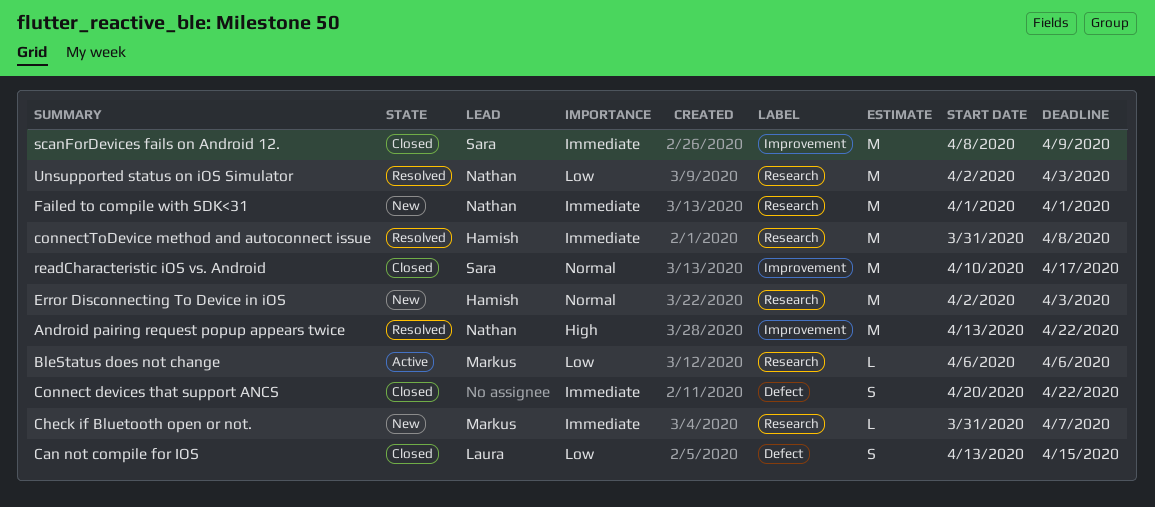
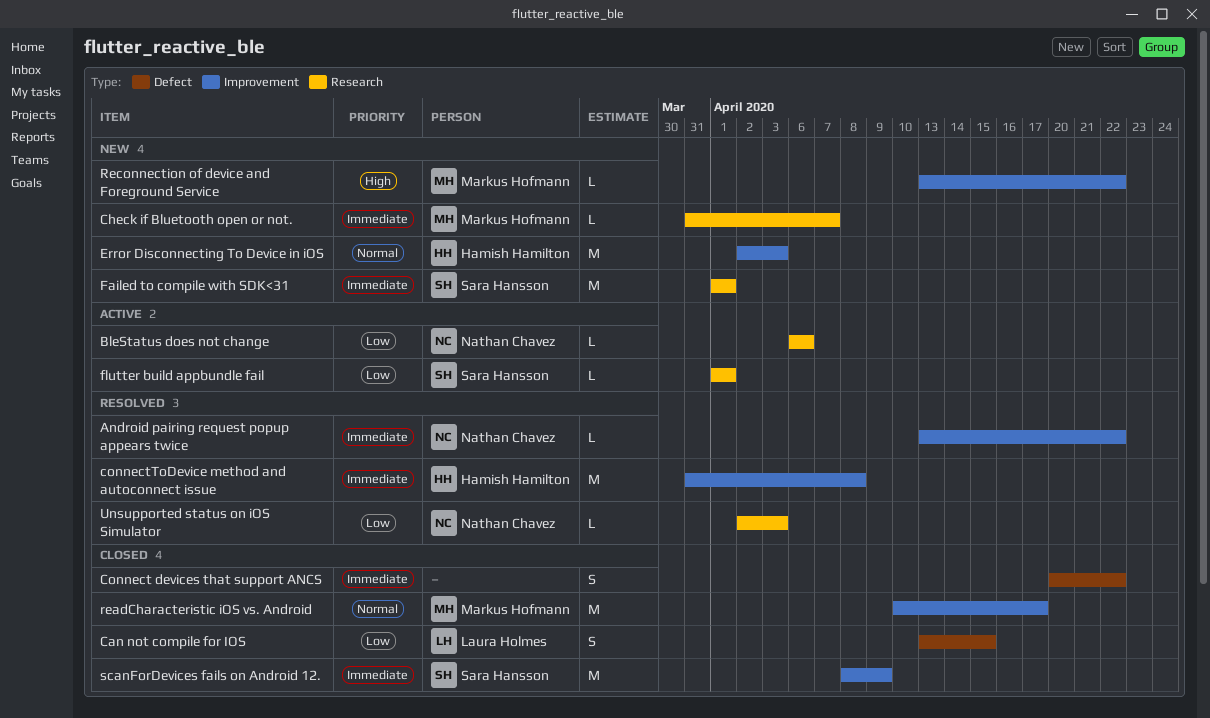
Android pairing request popup appears twice, priority: High -> Immediate
Android pairing request popup appears twice, estimate: M -> L
BleStatus does not change, owner: Markus Hofmann -> Nathan Chavez
connectToDevice method and autoconnect issue, label: Research -> Improvement
Error Disconnecting To Device in iOS, label: Research -> Improvement
Failed to compile with SDK<31, owner: Nathan Chavez -> Sara Hansson
flutter build appbundle fail: none -> present
readCharacteristic iOS vs. Android, owner: Sara Hansson -> Markus Hofmann
Reconnection of device and Foreground Service: none -> present
Unsupported status on iOS Simulator, estimate: M -> L

